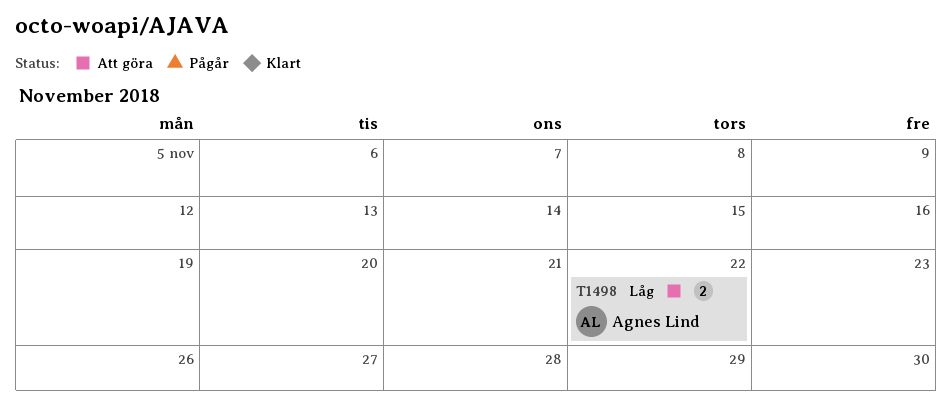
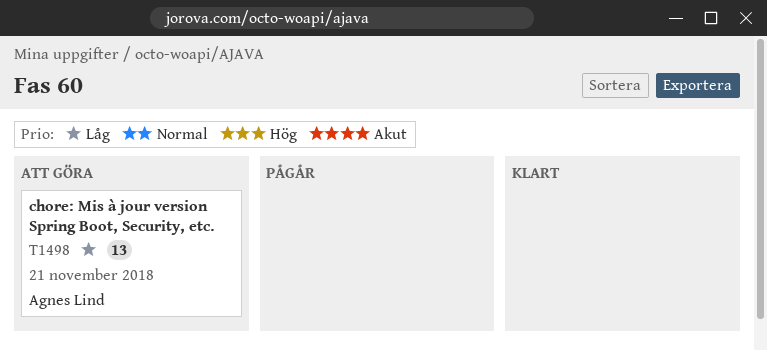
T1498, estimate: 2 -> 13
T1498, due: Nov 22 -> Nov 21

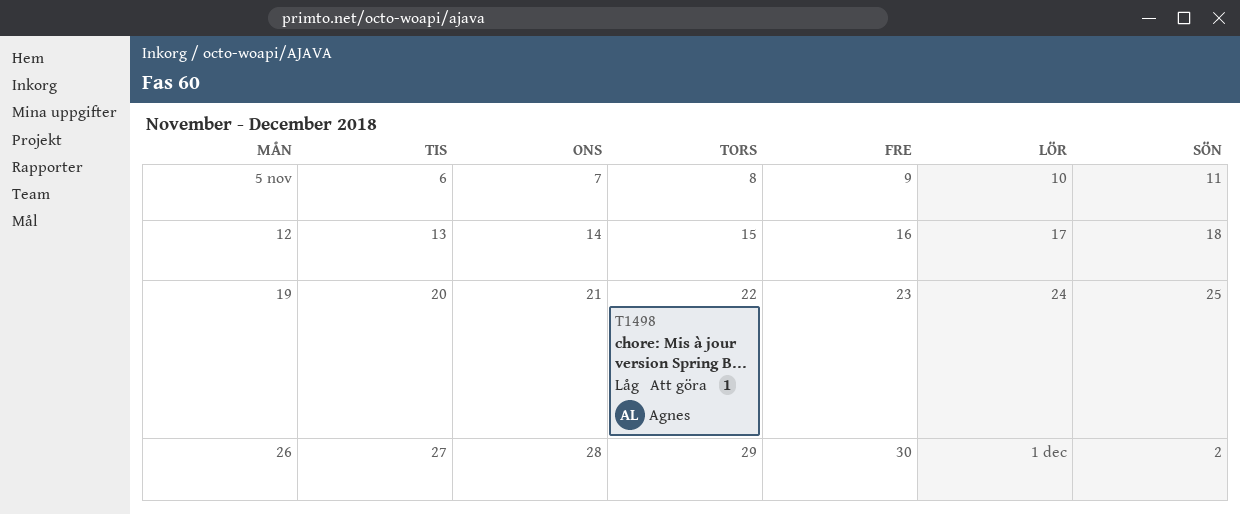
T1498, estimate: 13 -> 1
T1498, due: Nov 21 -> Nov 22

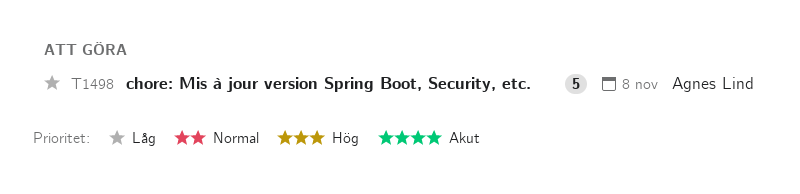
T1498, estimate: 1 -> 5
T1498, due: Nov 22 -> Nov 8

